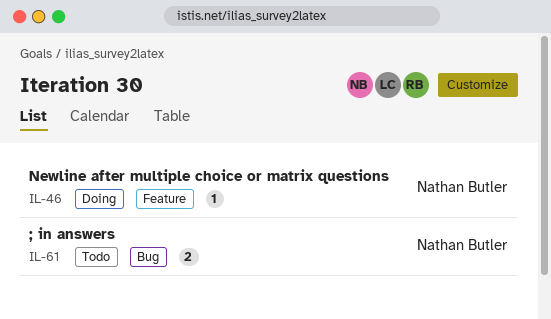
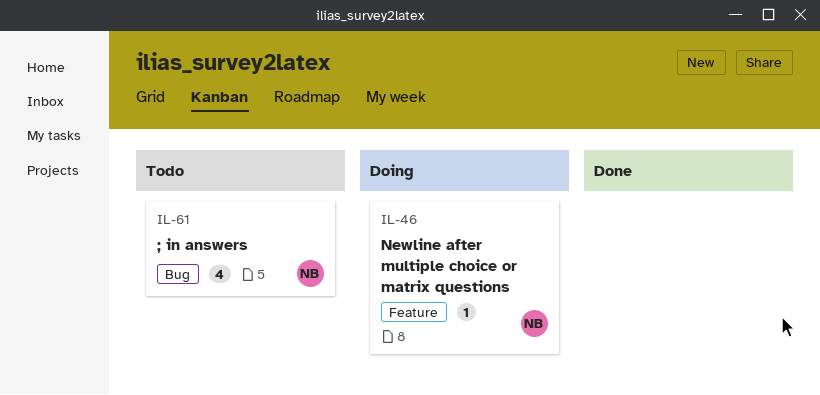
IL-61, estimate: 2 -> 4

